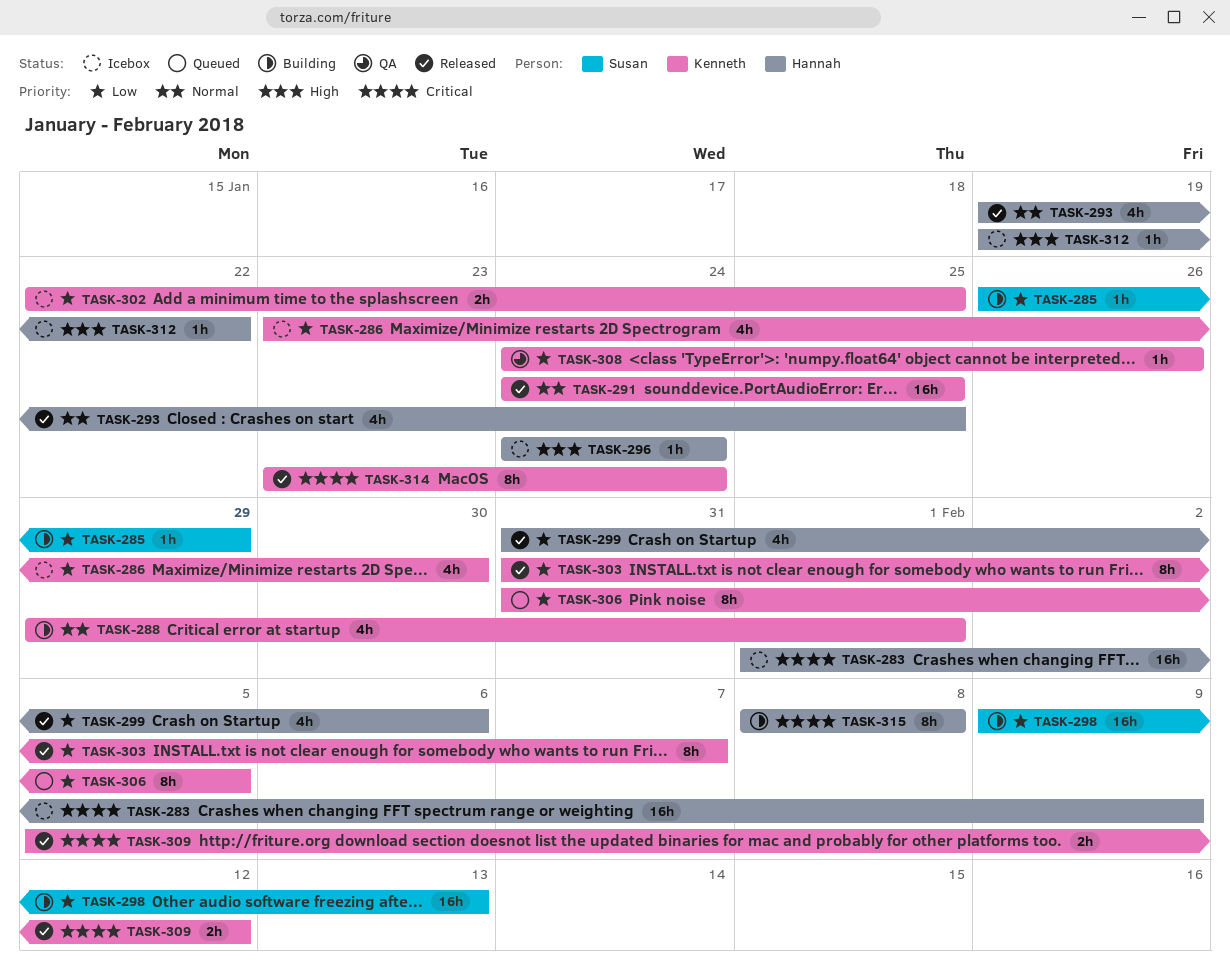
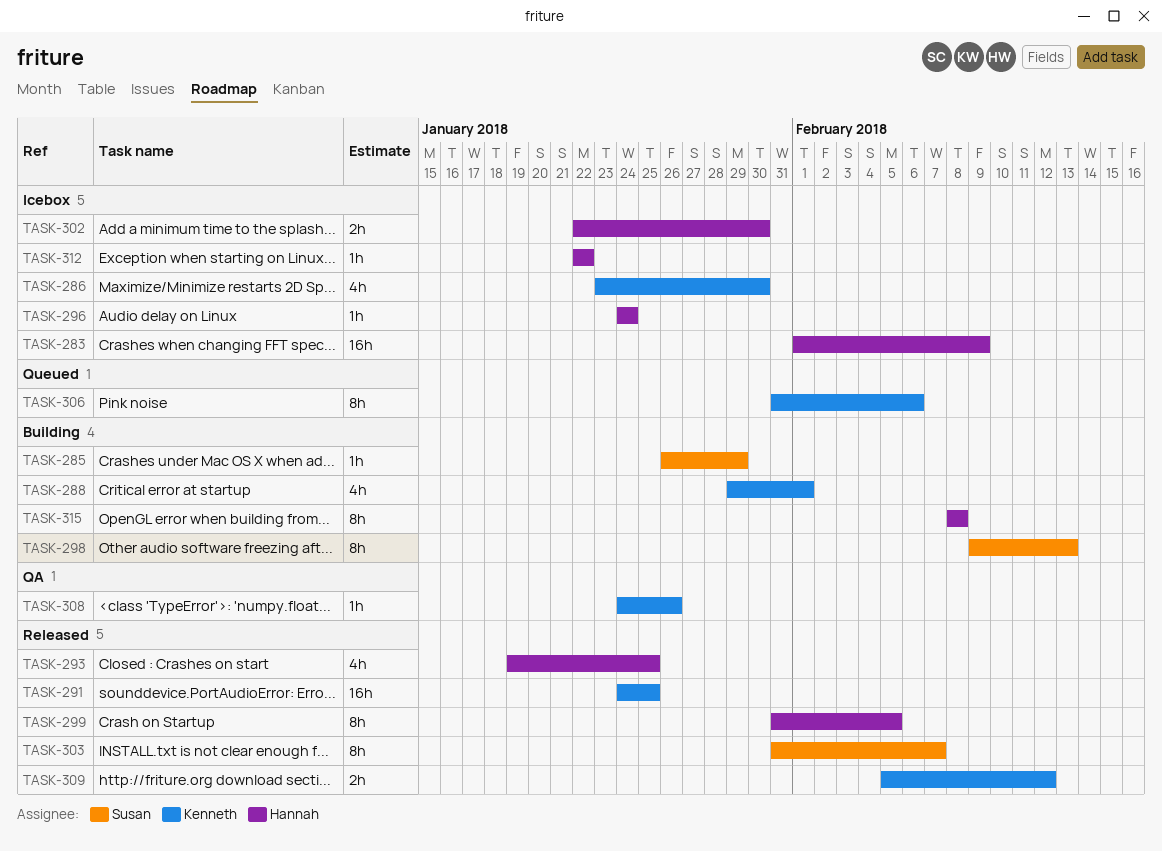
TASK-298, estimate: 16h -> 8h
TASK-299, estimate: 4h -> 8h
TASK-299, due: Feb 6 -> Feb 5
TASK-302, owner: Kenneth -> Hannah
TASK-302, due: Jan 25 -> Jan 30
TASK-303, owner: Kenneth -> Susan
TASK-306, due: Feb 5 -> Feb 6
TASK-312, start: Jan 19 -> Jan 22
TASK-314: present -> none

